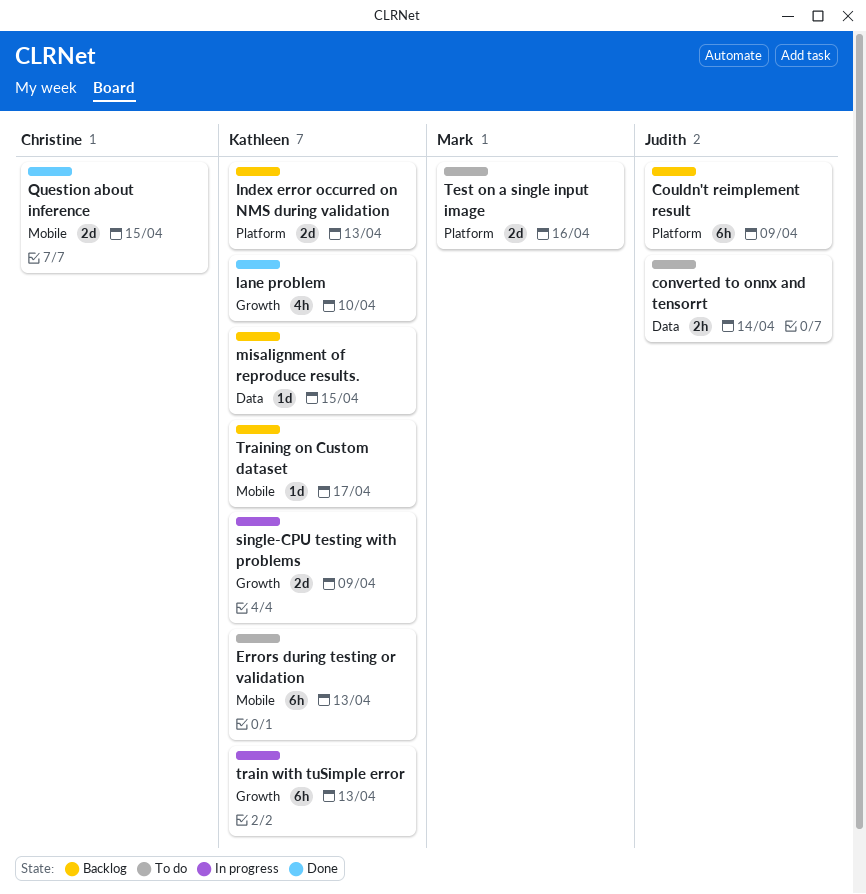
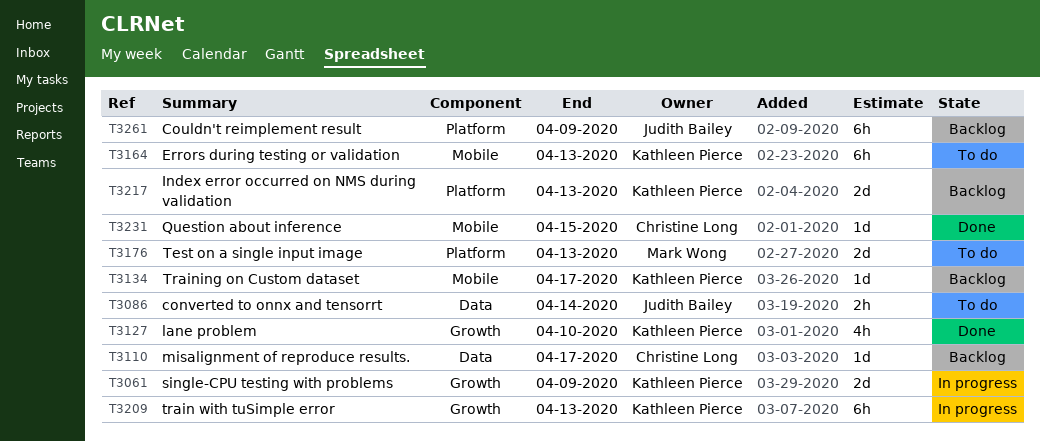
misalignment of reproduce results., owner: Kathleen Pierce -> Christine Long
misalignment of reproduce results., due: Apr 15 -> Apr 17
Question about inference, estimate: 2d -> 1d
Test on a single input image, due: Apr 16 -> Apr 13

